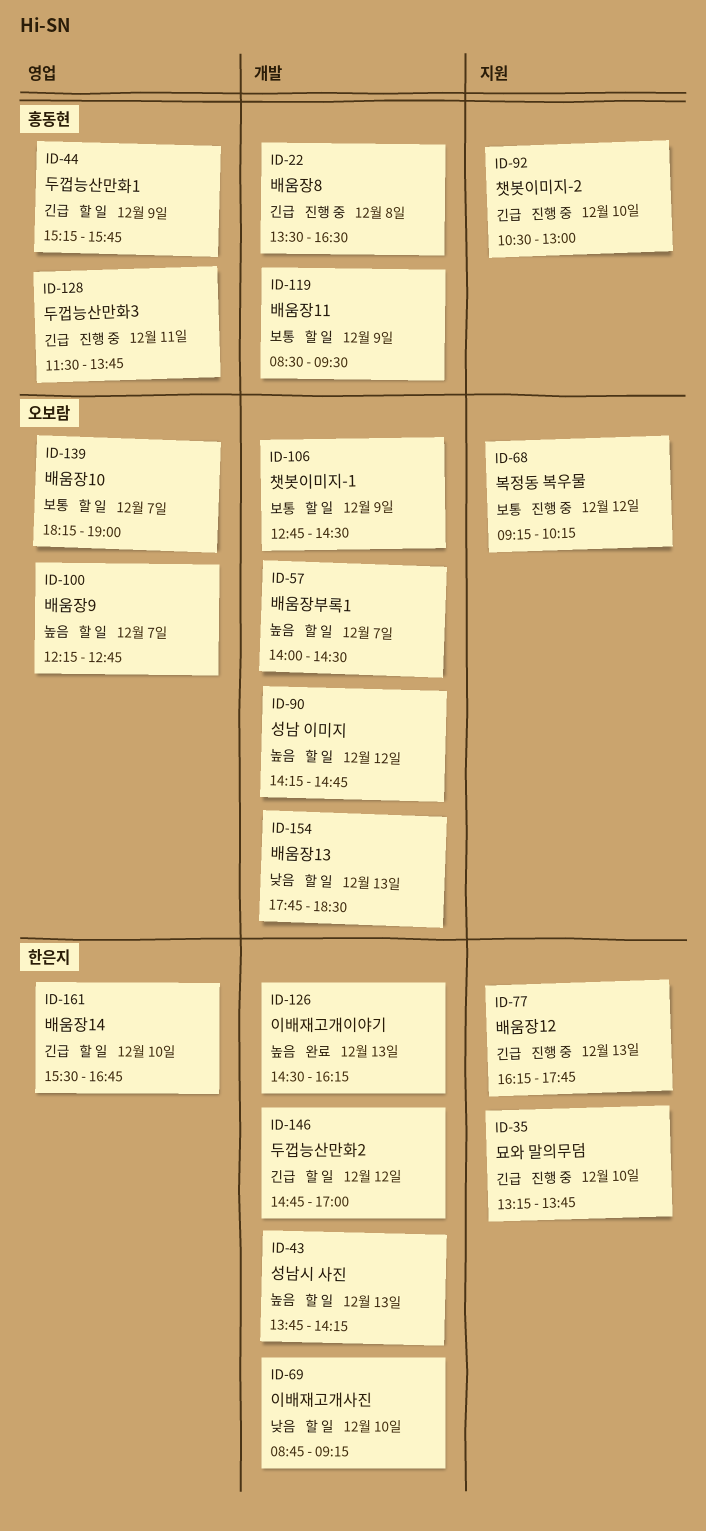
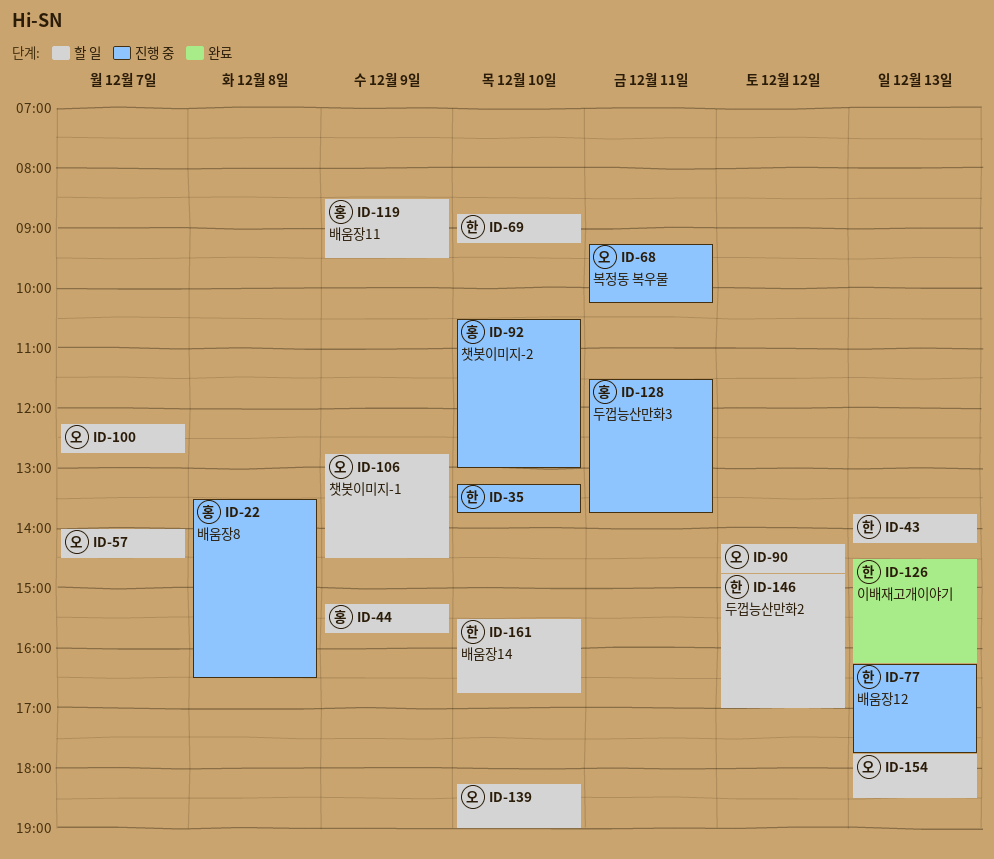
ID-68, day: Dec 12 -> Dec 11
ID-139, day: Dec 7 -> Dec 10

